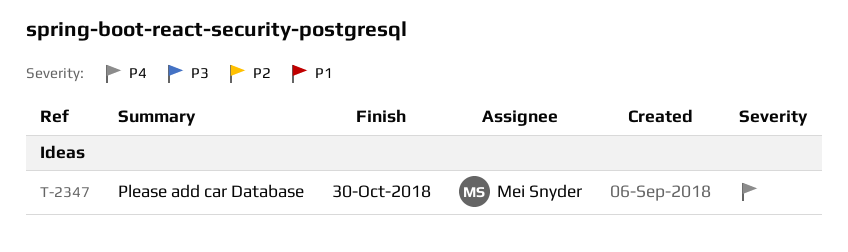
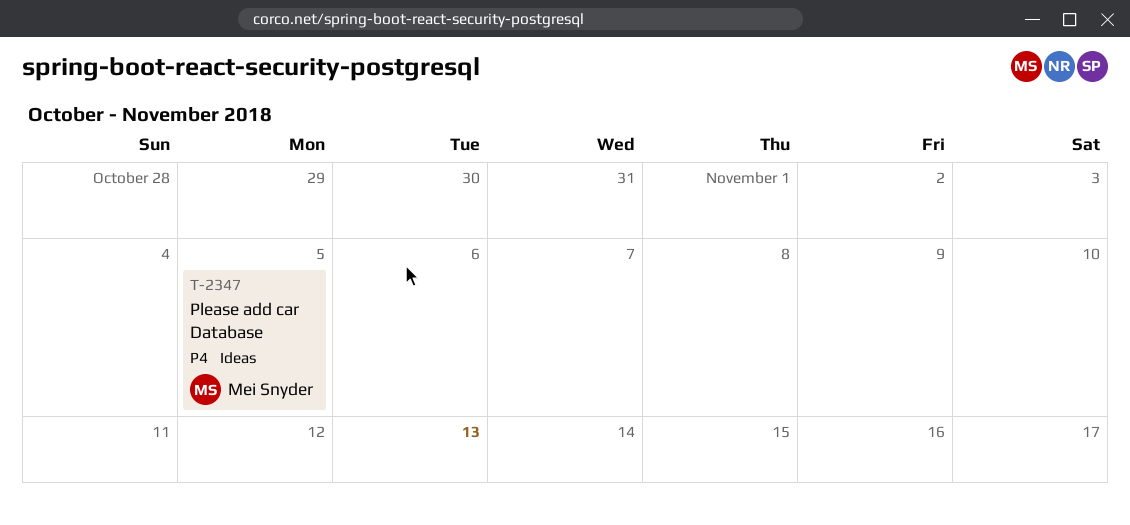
T-2347, due: Oct 30 -> Nov 5

